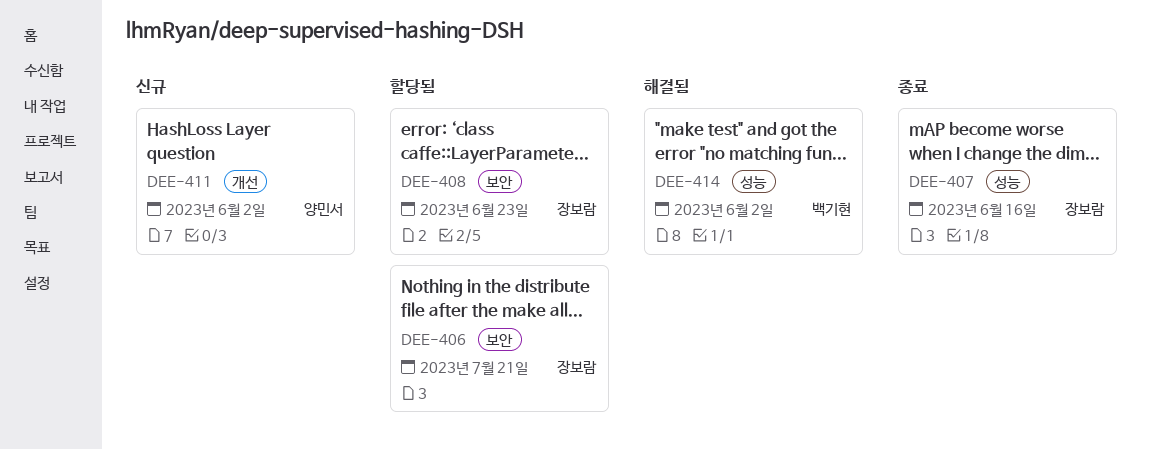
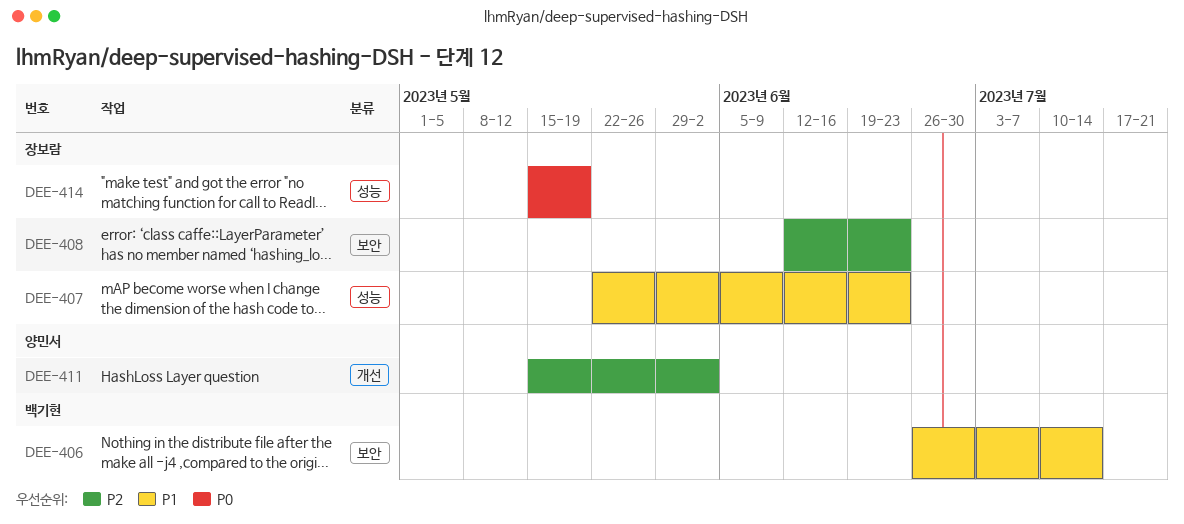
DEE-406, owner: 장보람 -> 백기현
DEE-406, due: Jul 21 -> Jul 14
DEE-407, due: Jun 16 -> Jun 23
DEE-414, owner: 백기현 -> 장보람
DEE-414, due: Jun 2 -> May 19

